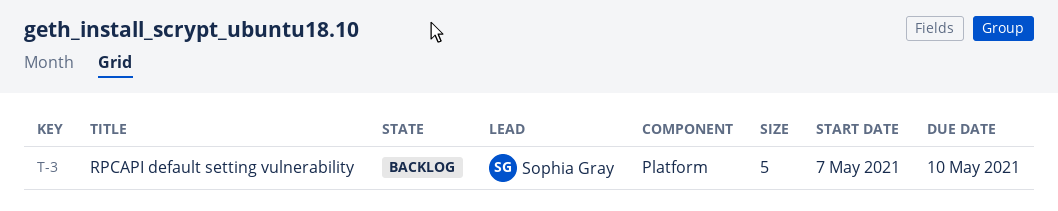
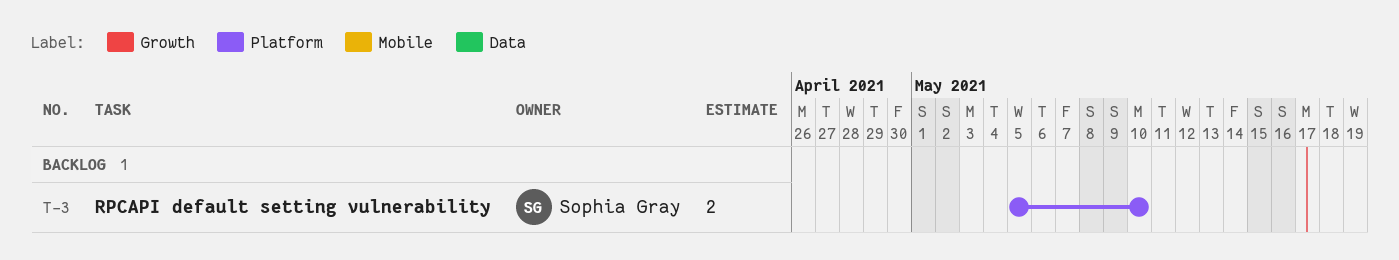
T-3, estimate: 5 -> 2
T-3, start: May 7 -> May 5

